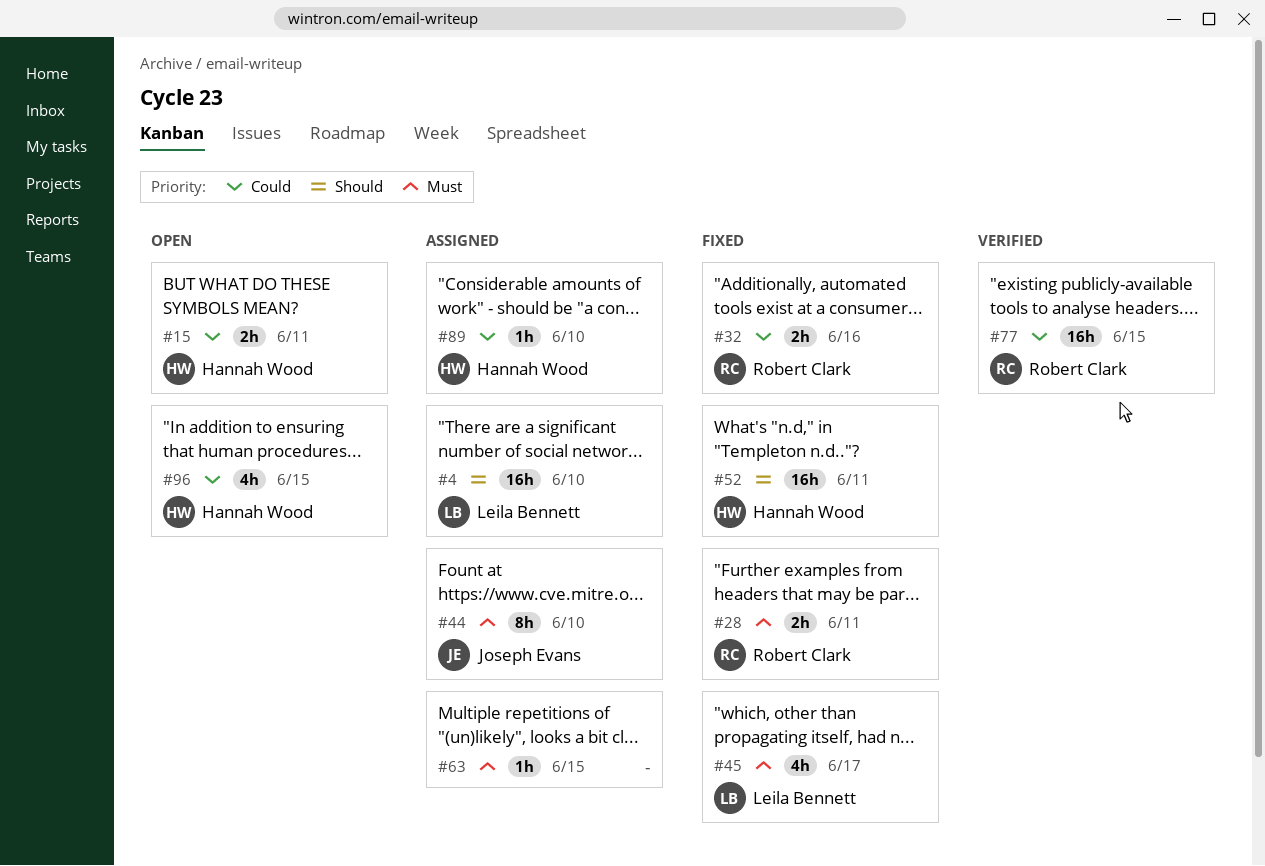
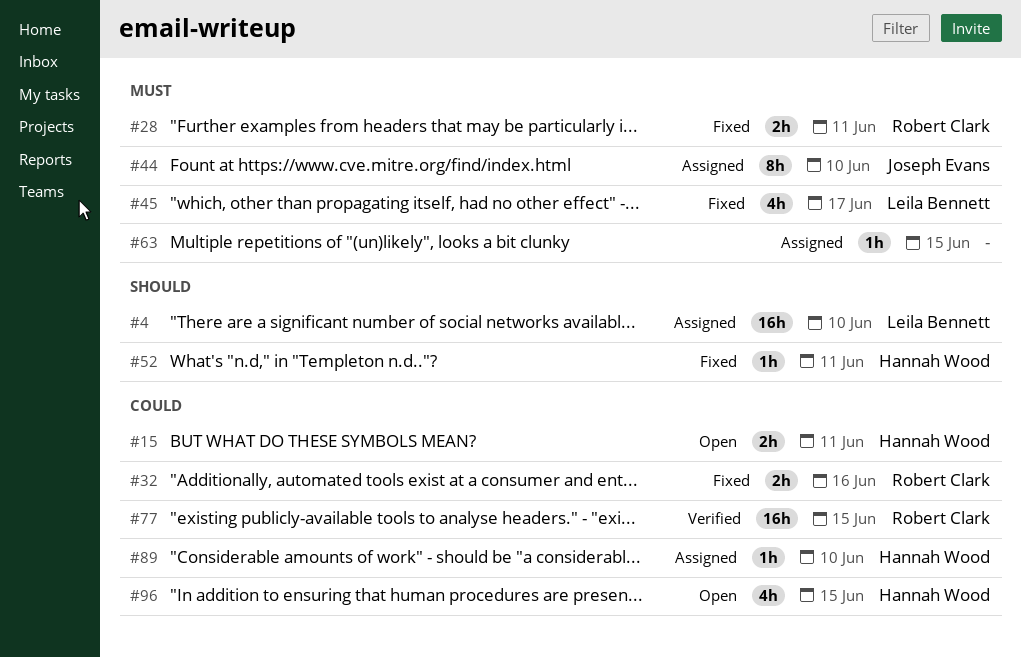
#52, estimate: 16h -> 1h

